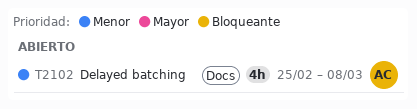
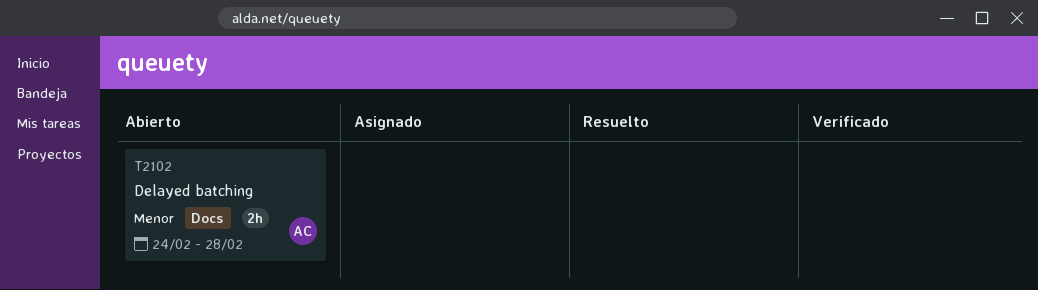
T2102, estimate: 4h -> 2h
T2102, start: Feb 25 -> Feb 24
T2102, due: Mar 8 -> Feb 28

